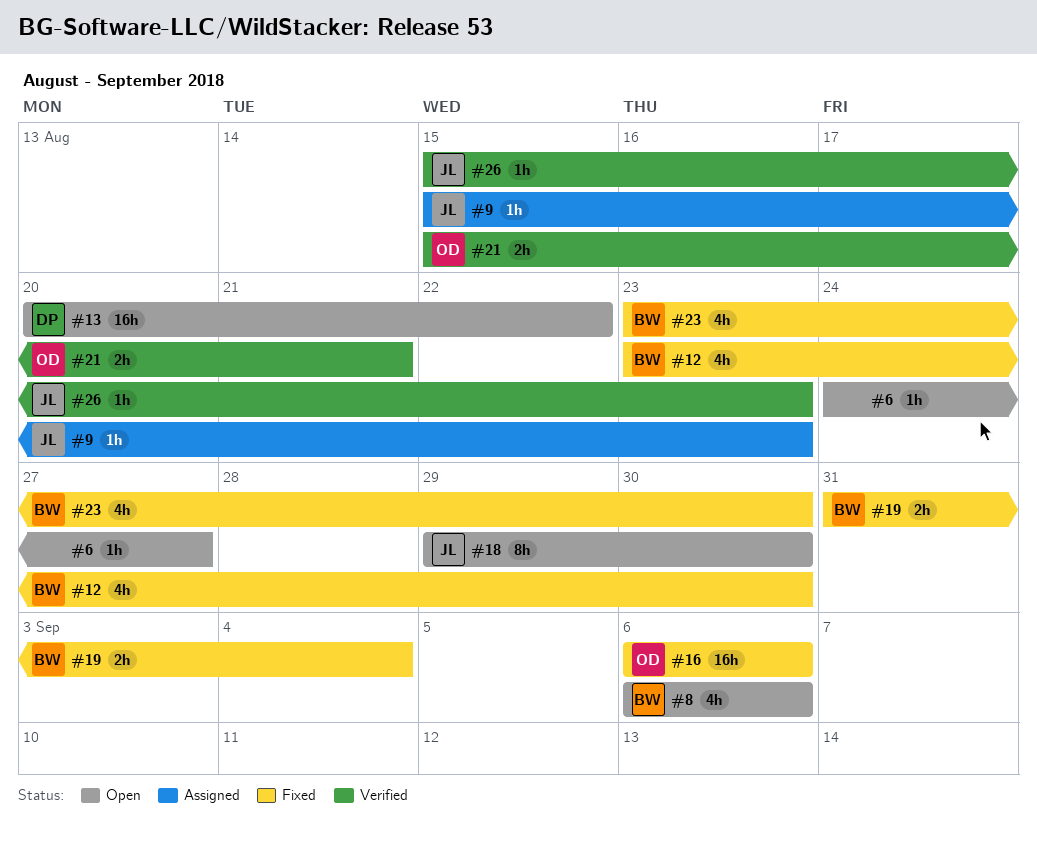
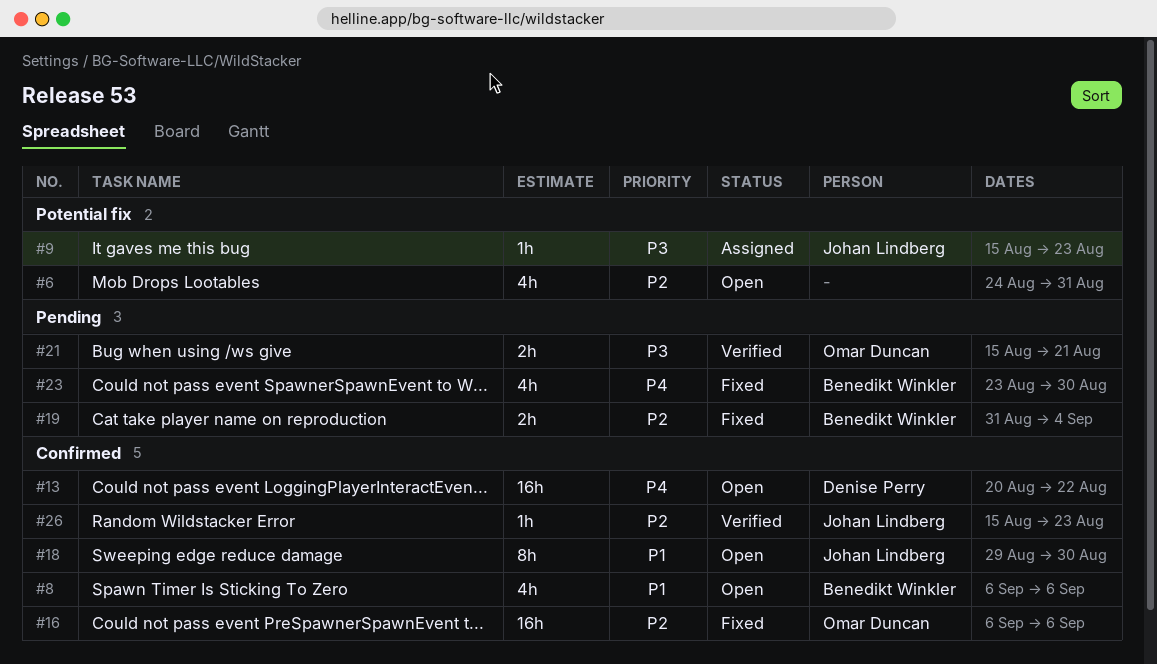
#6, estimate: 1h -> 4h
#6, due: Aug 27 -> Aug 31
#12: present -> none

